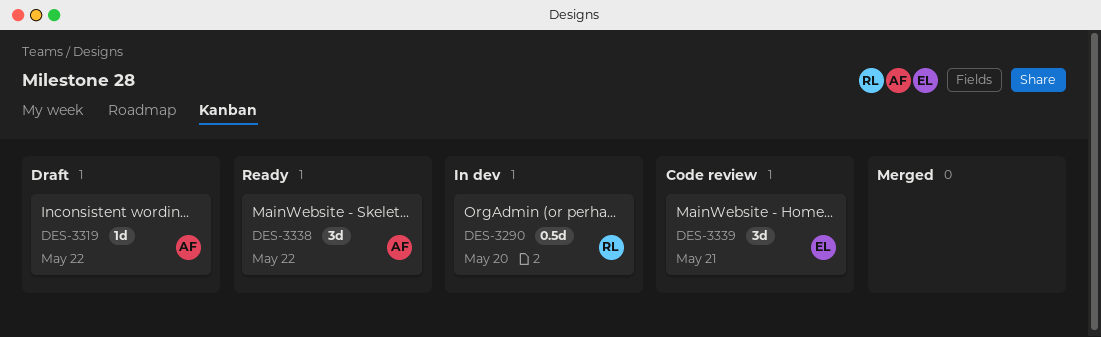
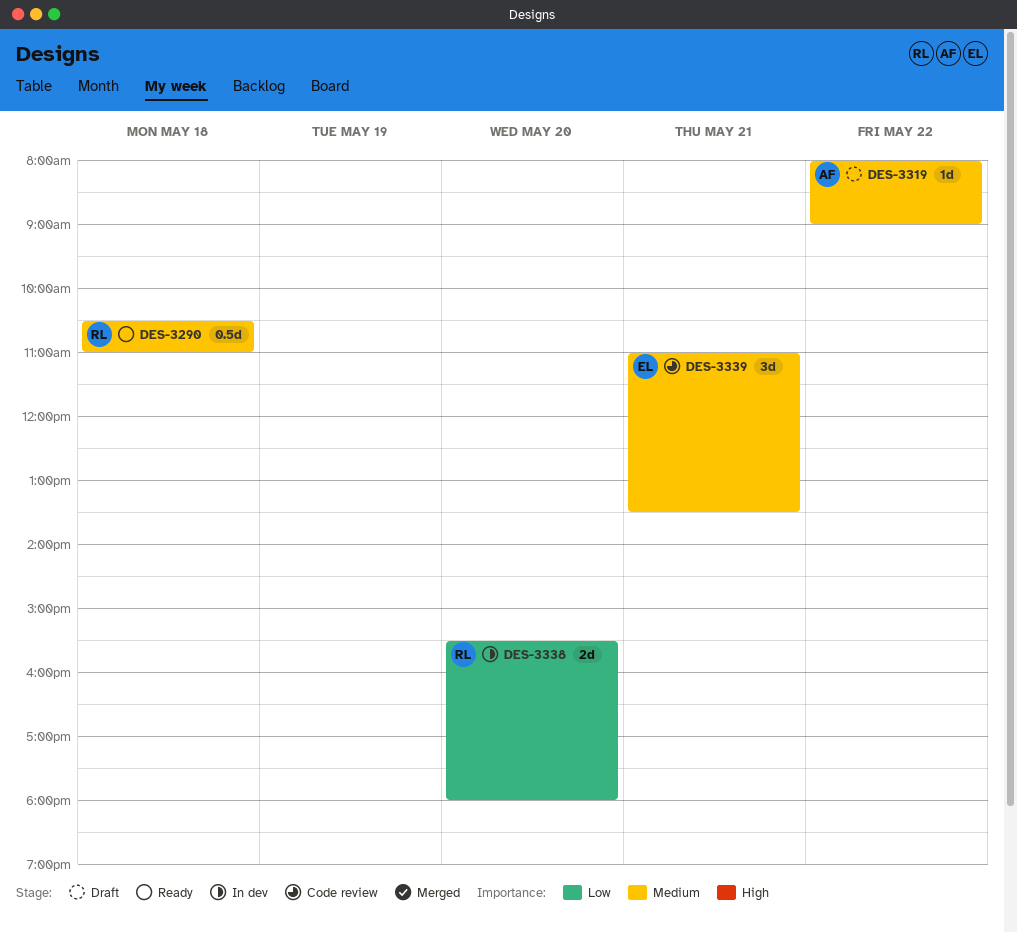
DES-3290, status: In dev -> Ready
DES-3290, day: May 20 -> May 18
DES-3338, status: Ready -> In dev
DES-3338, owner: AF -> RL
DES-3338, estimate: 3d -> 2d
DES-3338, day: May 22 -> May 20

